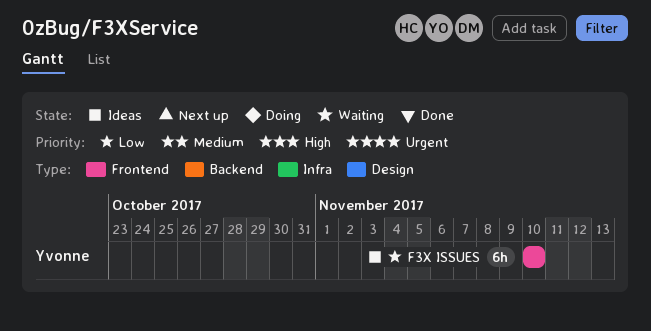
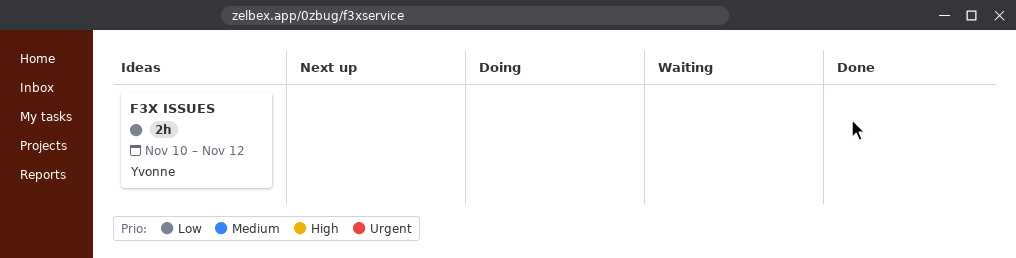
F3X ISSUES, estimate: 6h -> 2h
F3X ISSUES, due: Nov 10 -> Nov 12

